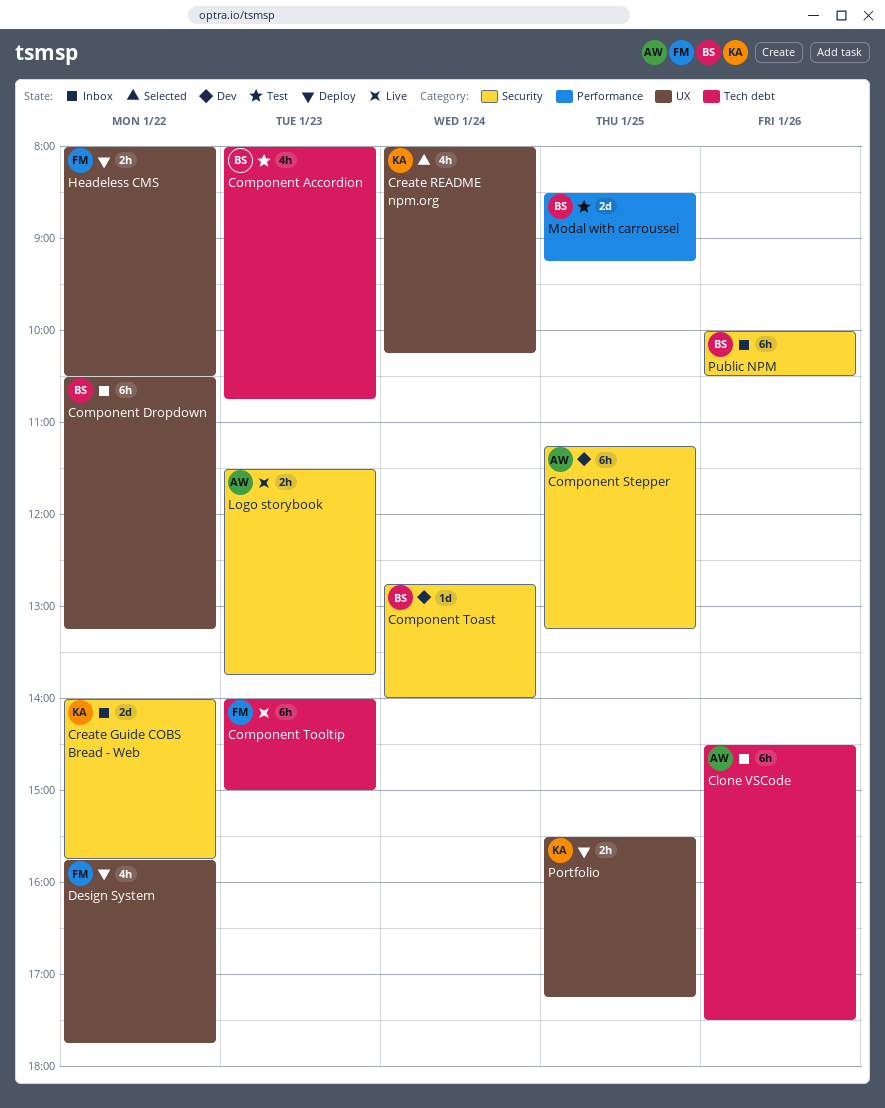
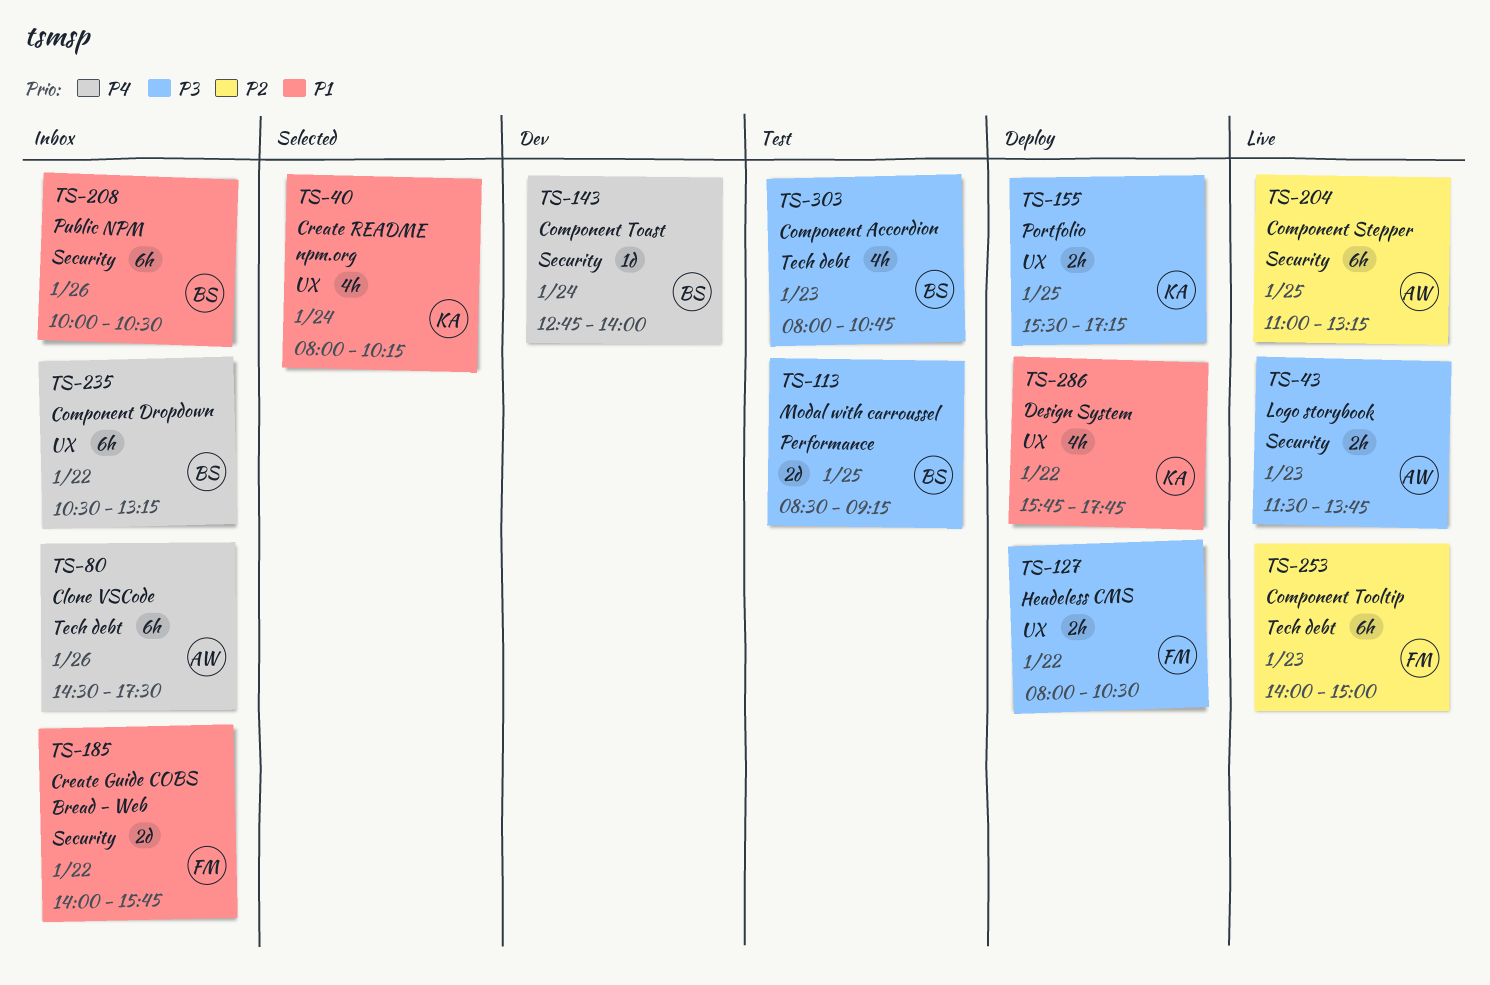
Component Stepper, status: Dev -> Live
Component Stepper, begins: 11:15 -> 11:00
Create Guide COBS Bread - Web, owner: KA -> FM
Design System, owner: FM -> KA

